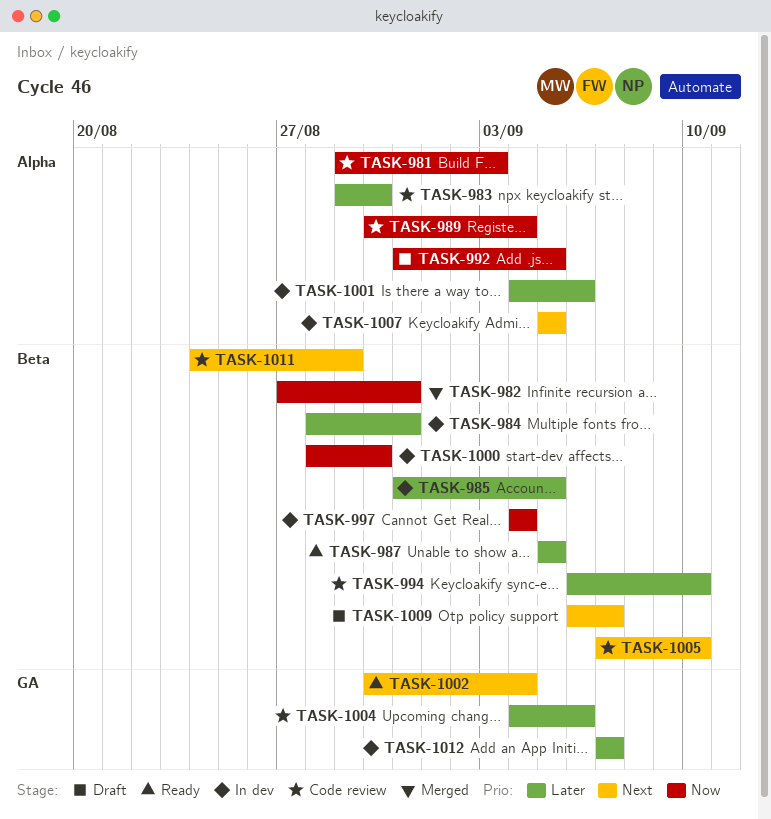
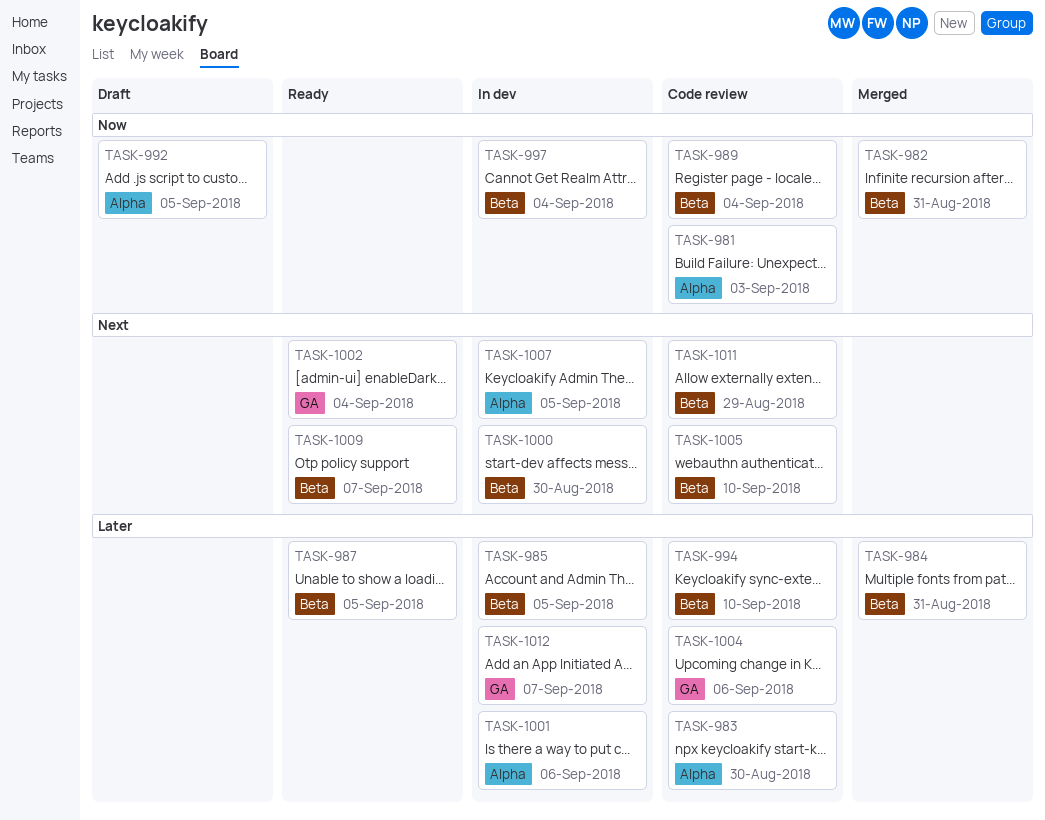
TASK-984, status: In dev -> Merged
TASK-989, label: Alpha -> Beta
TASK-1000, priority: Now -> Next
TASK-1009, status: Draft -> Ready

